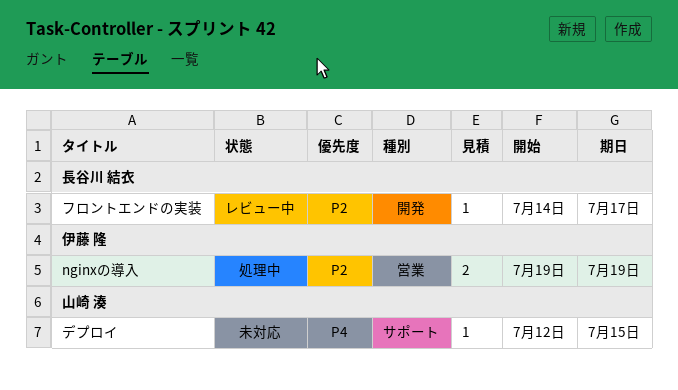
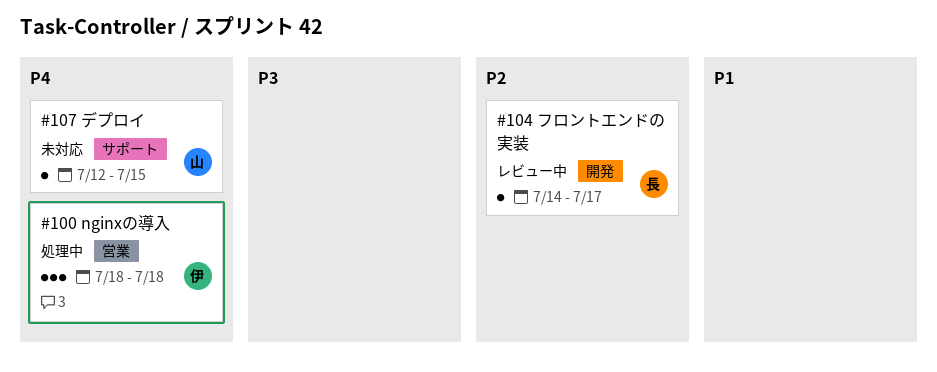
nginxの導入, priority: P2 -> P4
nginxの導入, estimate: 2 -> 3
nginxの導入, start: Jul 19 -> Jul 18
nginxの導入, due: Jul 19 -> Jul 18

